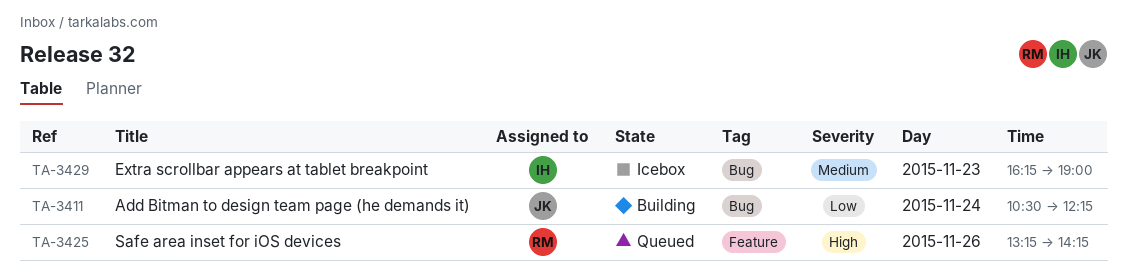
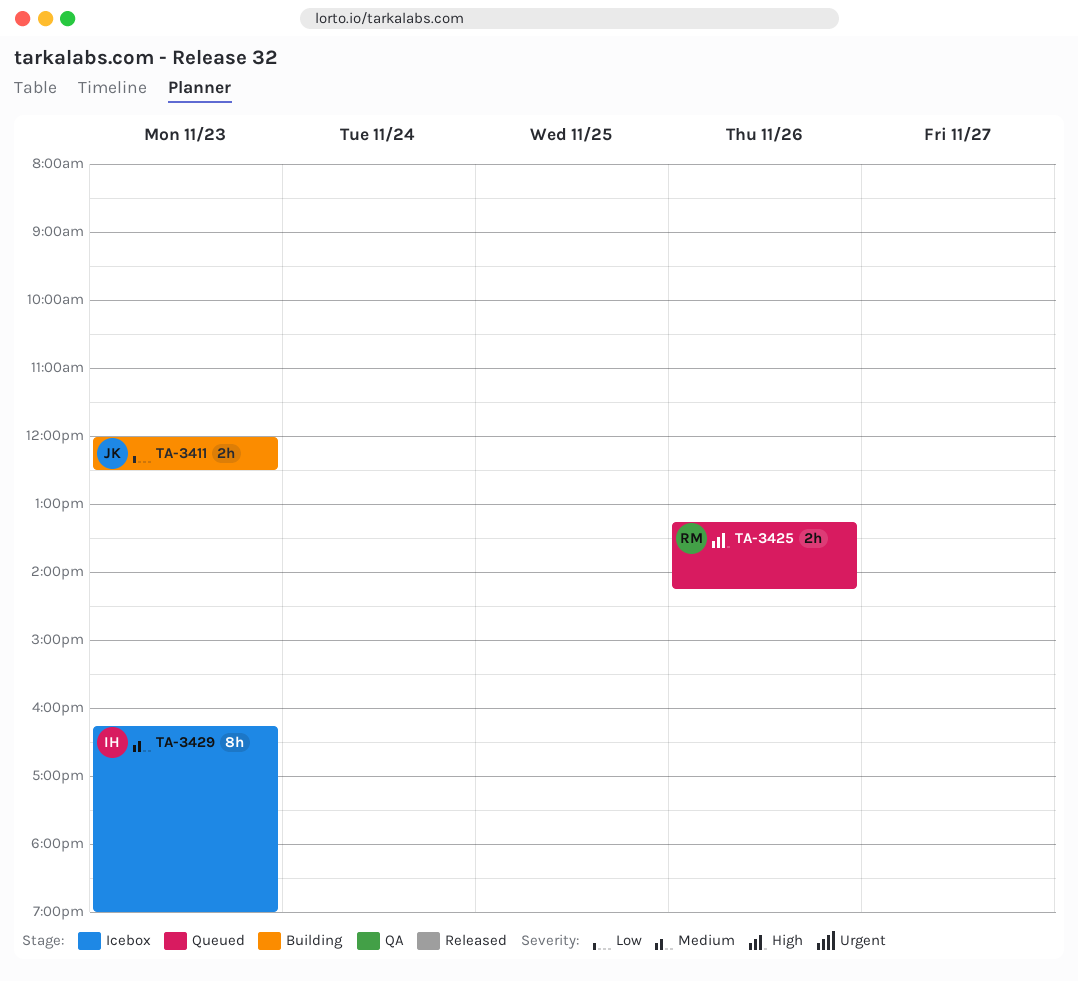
TA-3411, day: Nov 24 -> Nov 23
TA-3411, begins: 10:30 -> 12:00
TA-3411, ends: 12:15 -> 12:30

